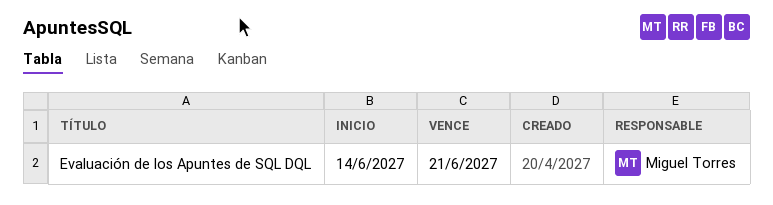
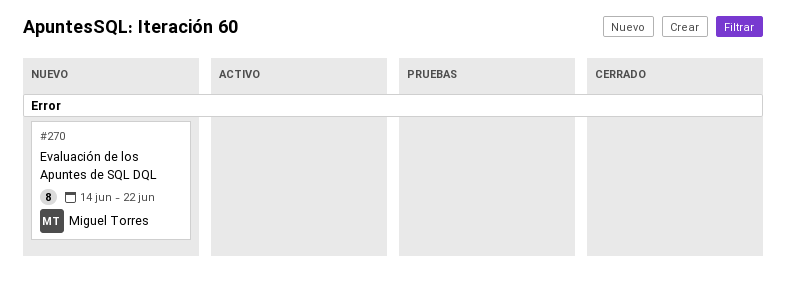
Evaluación de los Apuntes de SQL DQL, due: Jun 21 -> Jun 22

